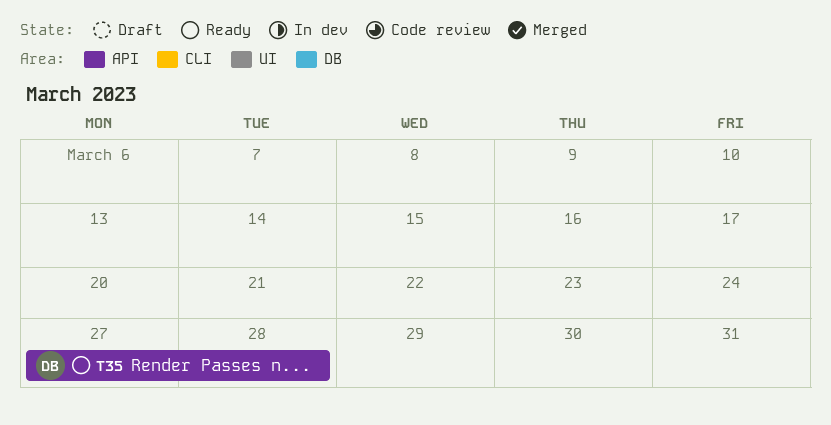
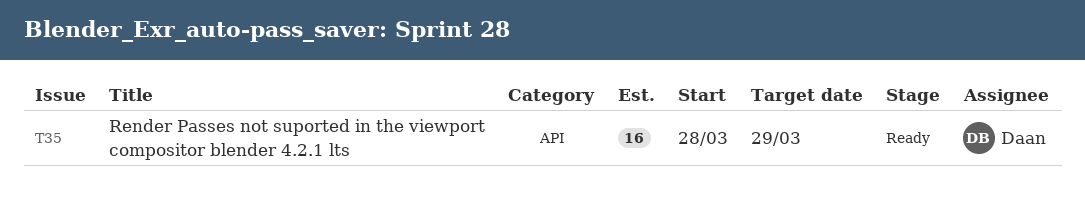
T35, start: Mar 27 -> Mar 28
T35, due: Mar 28 -> Mar 29

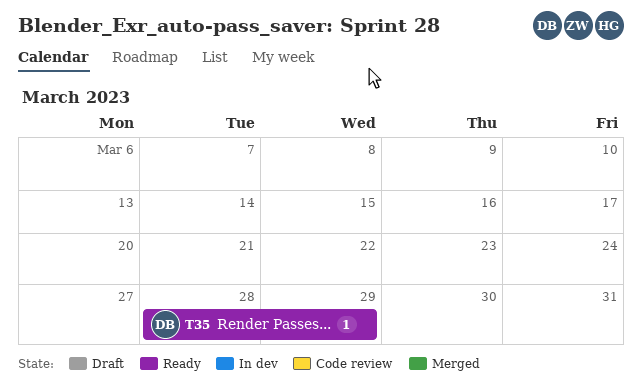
T35, estimate: 16 -> 1

